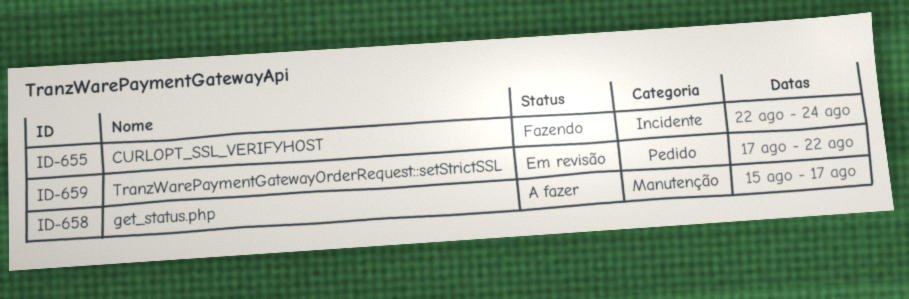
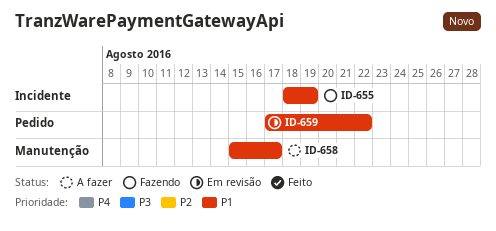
ID-655, start: Aug 22 -> Aug 18
ID-655, due: Aug 24 -> Aug 19

